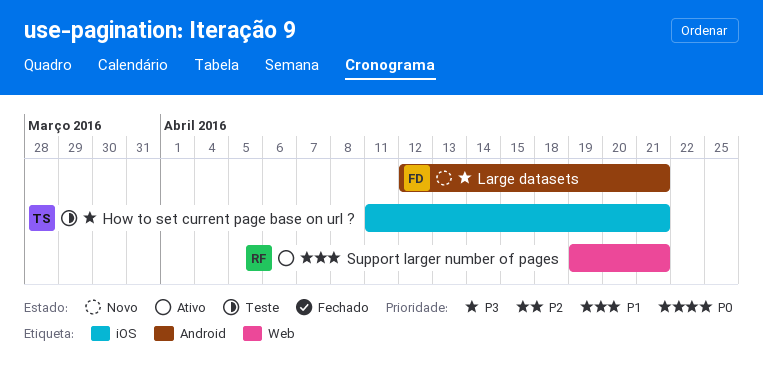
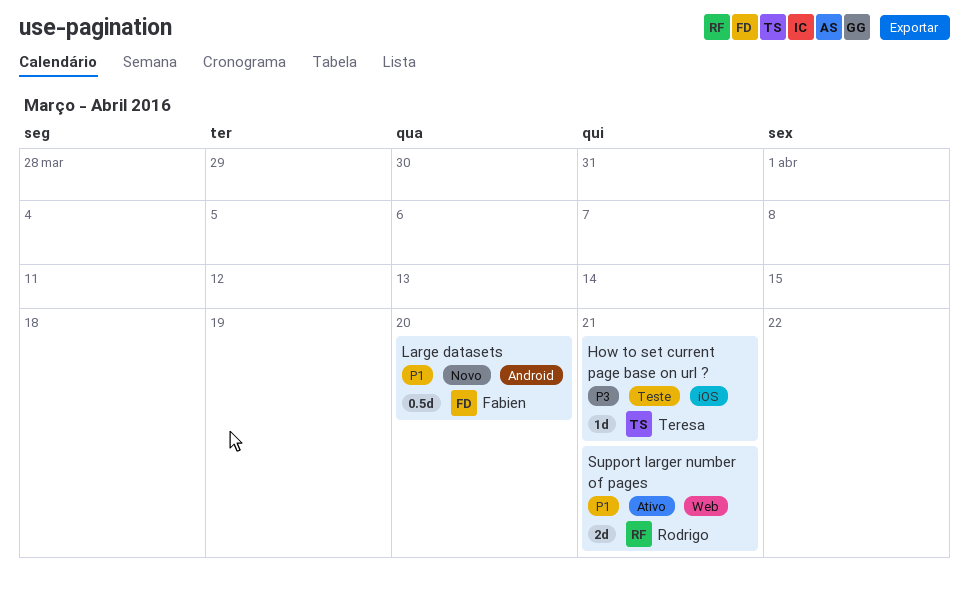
Large datasets, priority: P3 -> P1
Large datasets, due: Apr 21 -> Apr 20

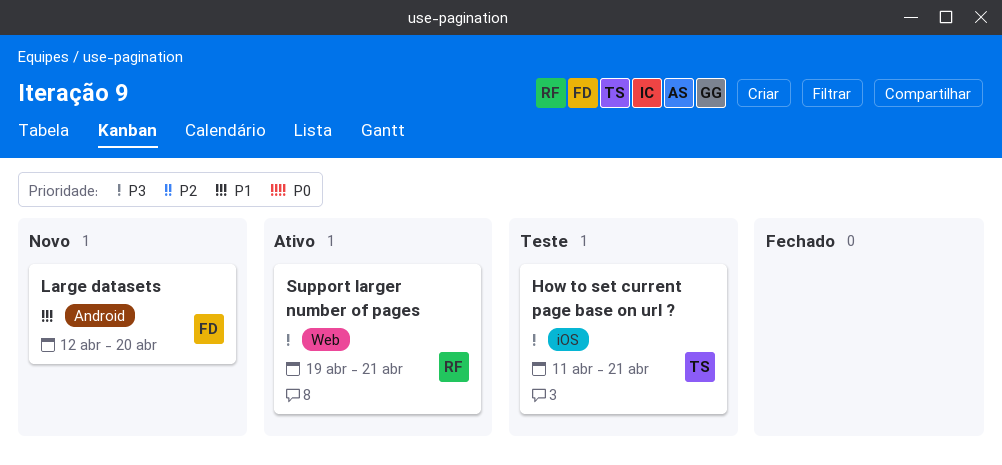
Support larger number of pages, priority: P1 -> P3

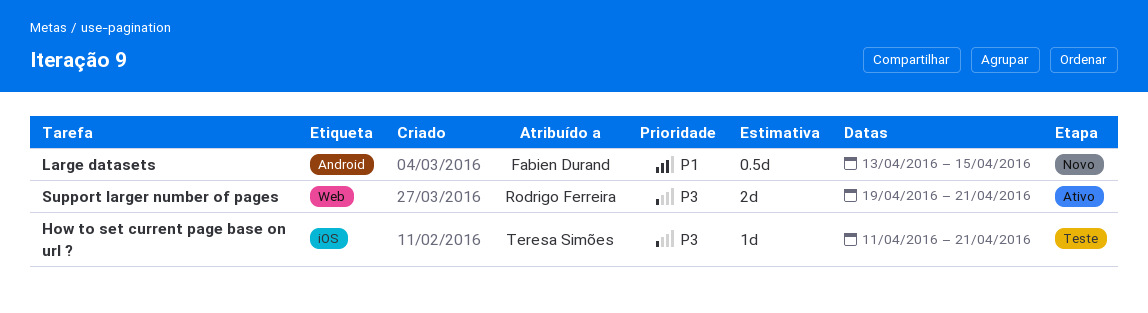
Large datasets, start: Apr 12 -> Apr 13
Large datasets, due: Apr 20 -> Apr 15

